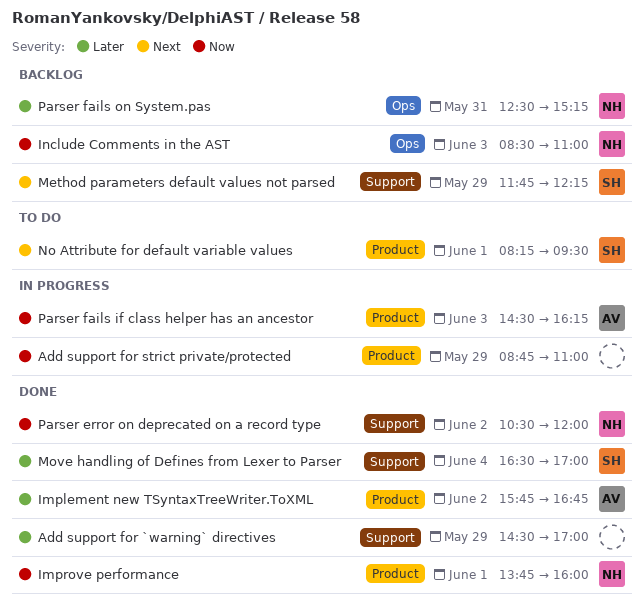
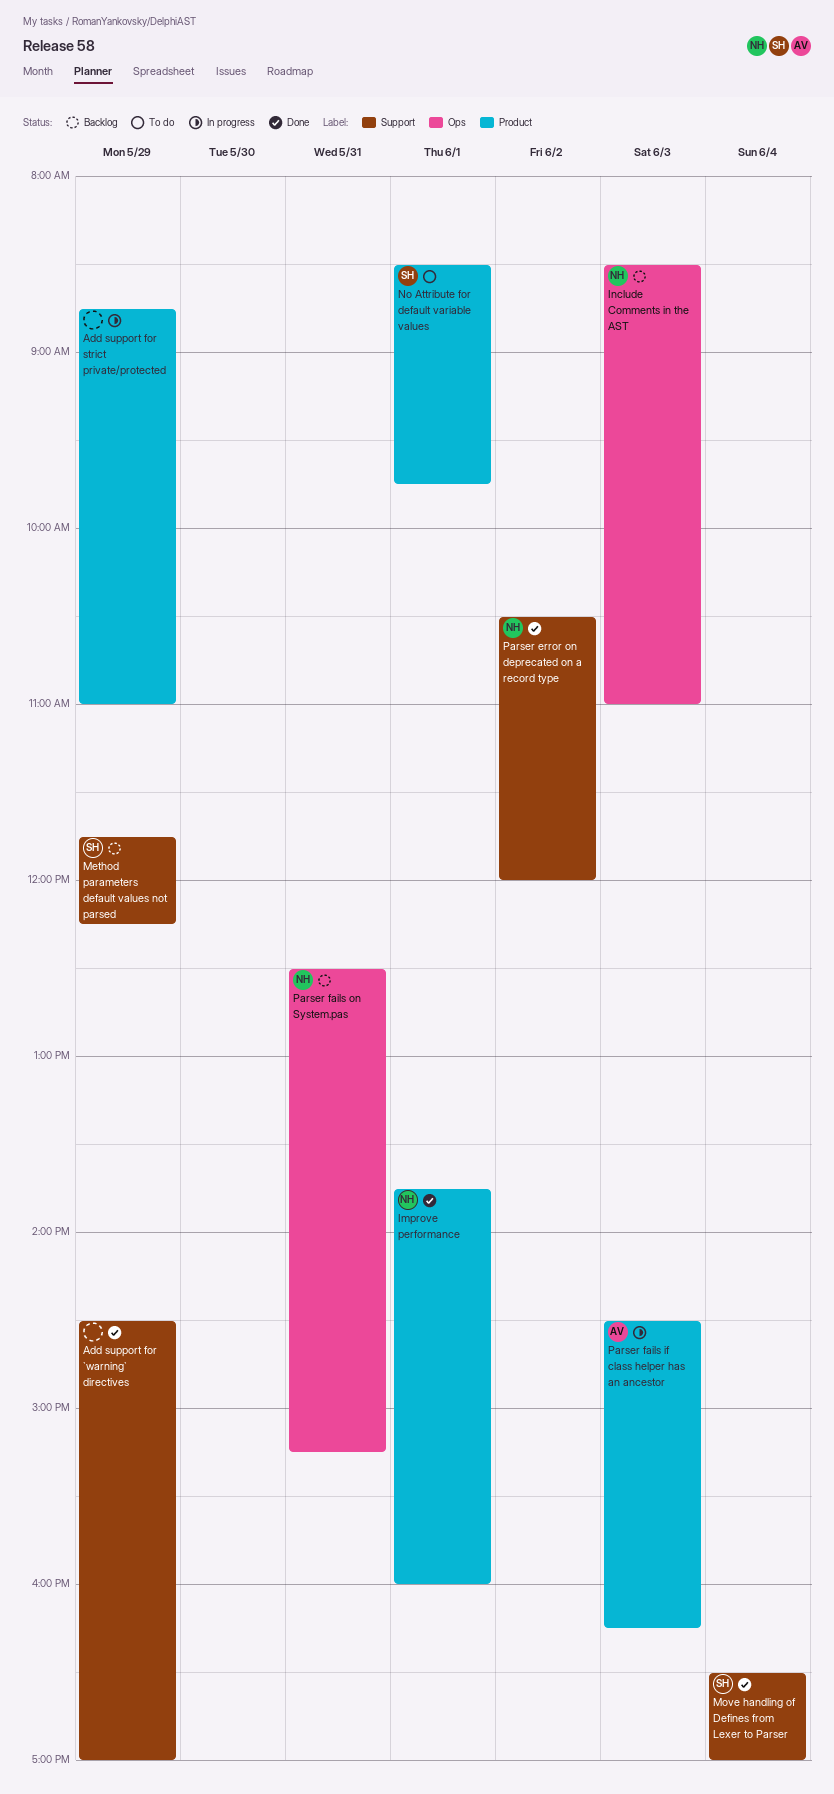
Implement new TSyntaxTreeWriter.ToXML: present -> none
No Attribute for default variable values, begins: 08:15 -> 08:30
No Attribute for default variable values, ends: 09:30 -> 09:45

